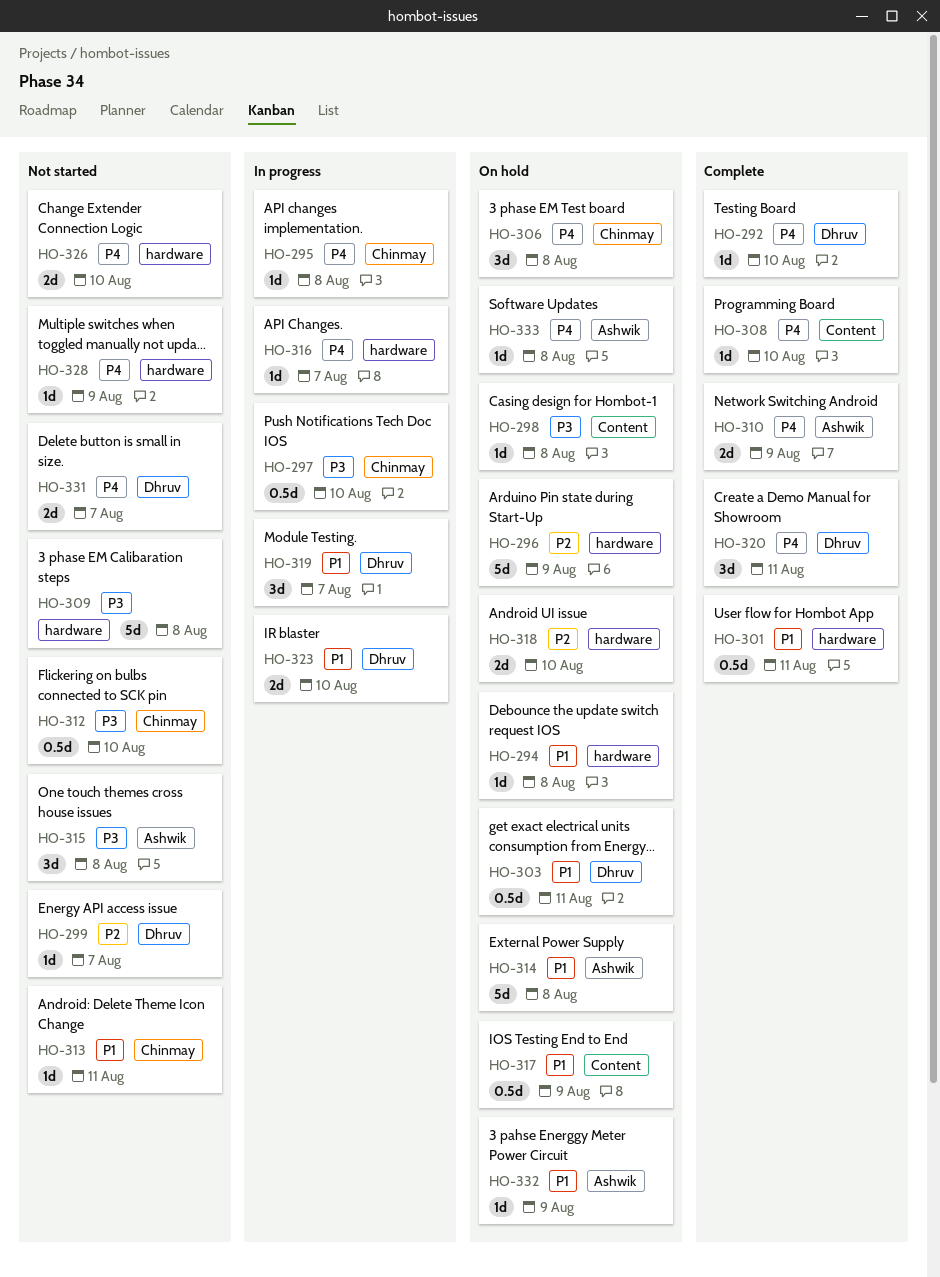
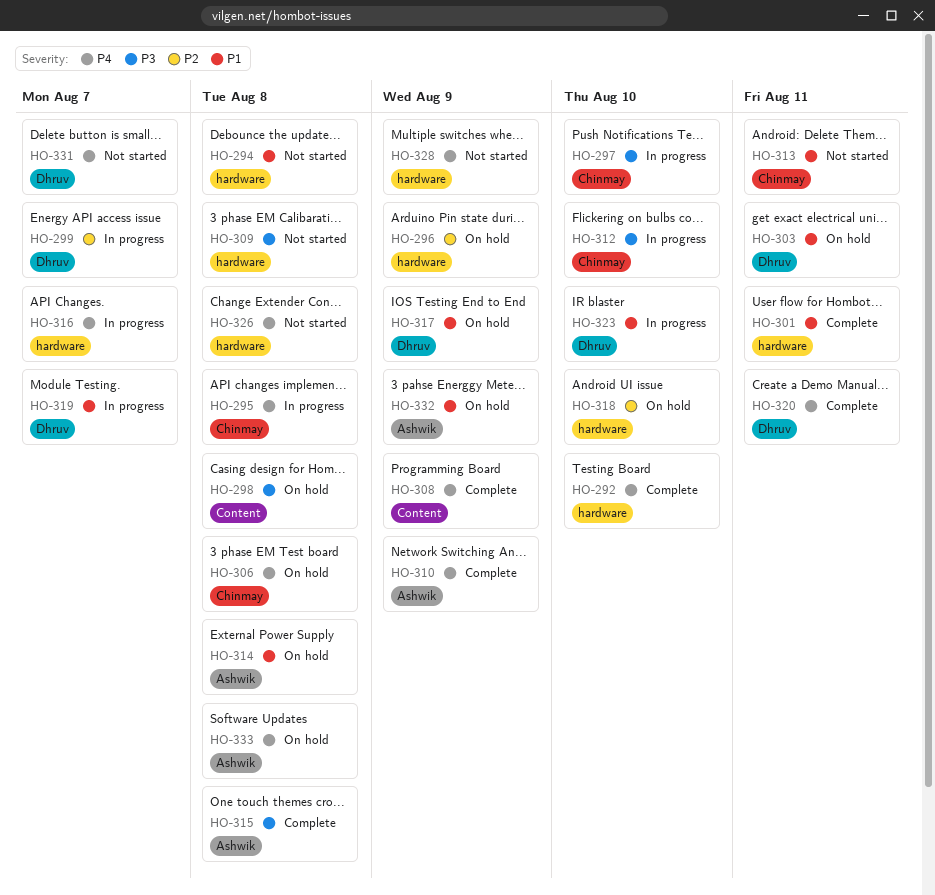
HO-292, label: Dhruv -> hardware
HO-294, status: On hold -> Not started
HO-299, status: Not started -> In progress
HO-308, due: Aug 10 -> Aug 9
HO-312, status: Not started -> In progress
HO-315, status: Not started -> Complete
HO-317, label: Content -> Dhruv
HO-326, due: Aug 10 -> Aug 8

